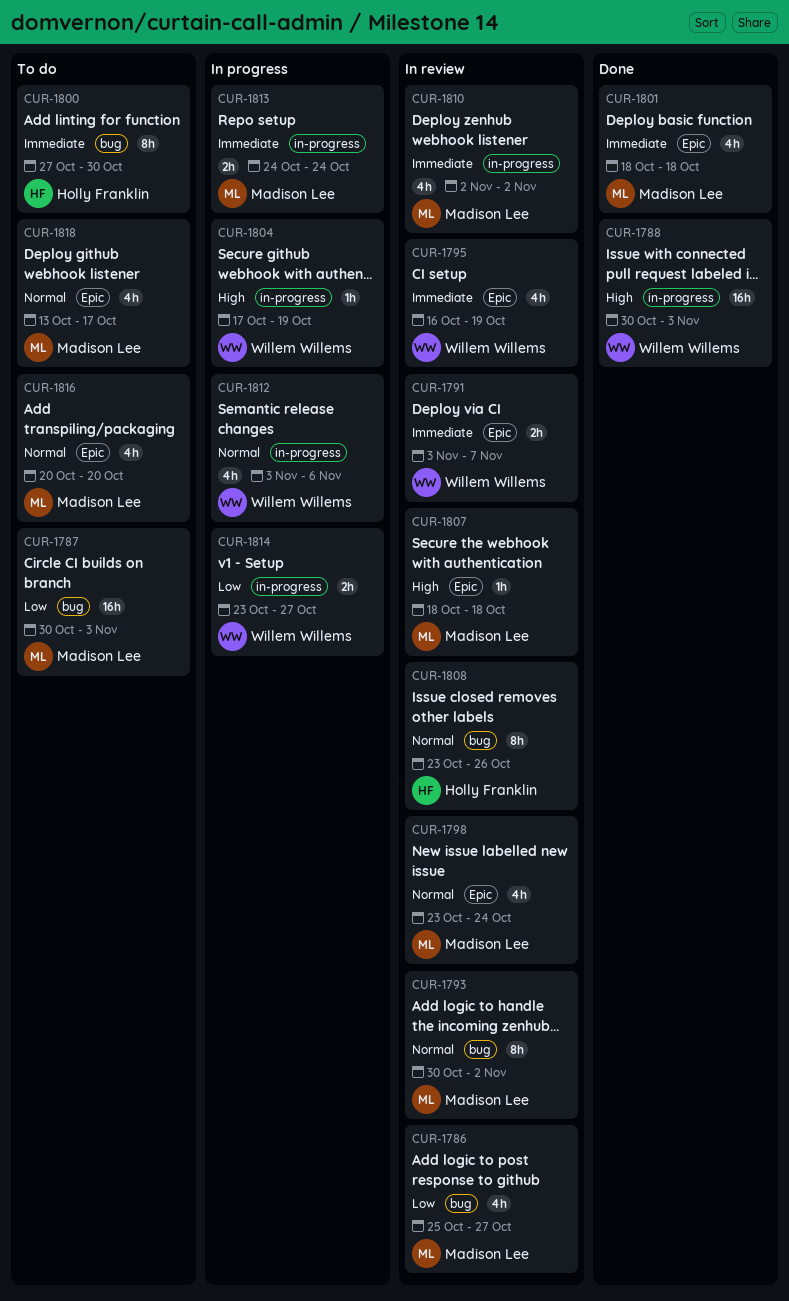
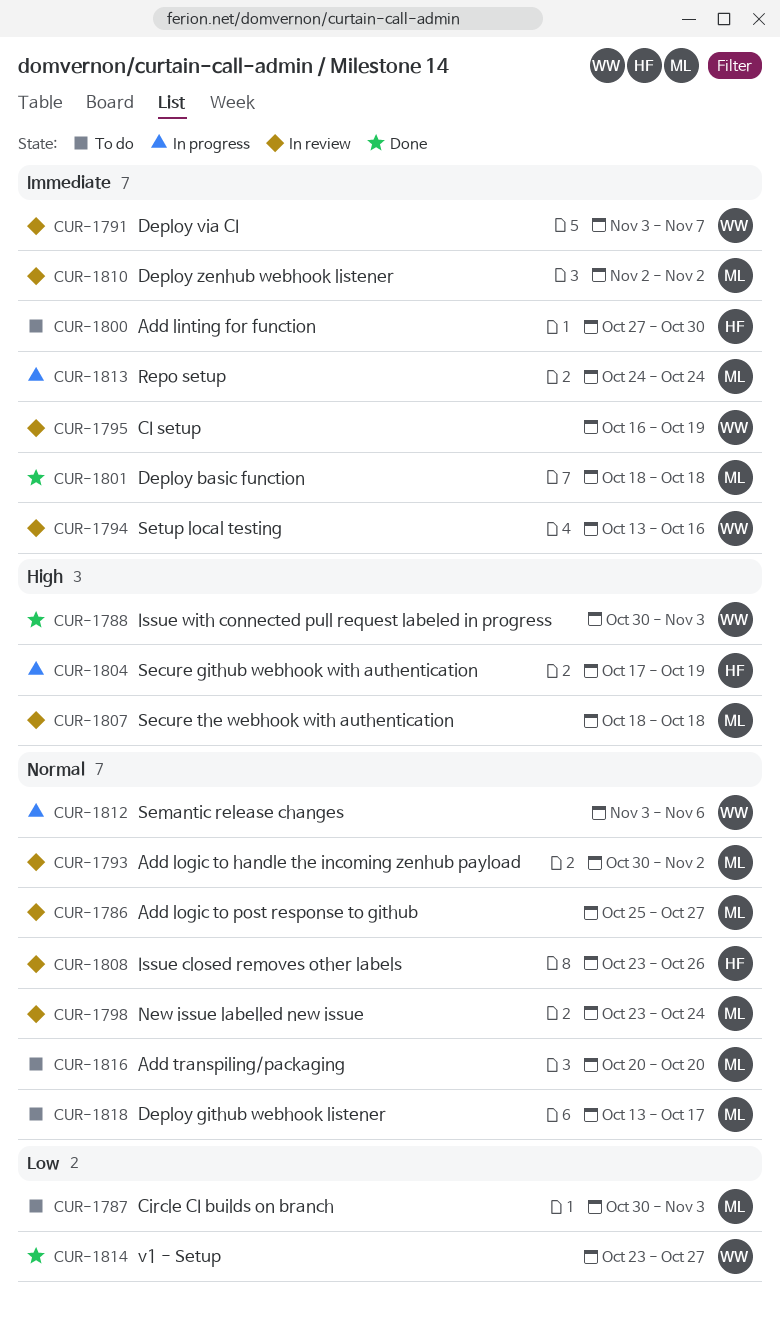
CUR-1786, priority: Low -> Normal
CUR-1794: none -> present
CUR-1804, owner: Willem Willems -> Holly Franklin
CUR-1814, status: In progress -> Done

